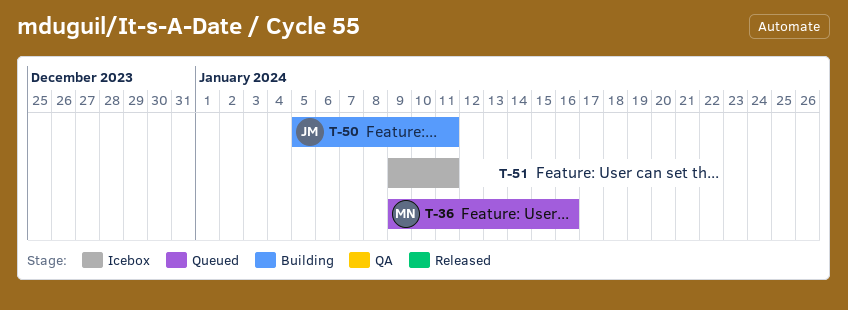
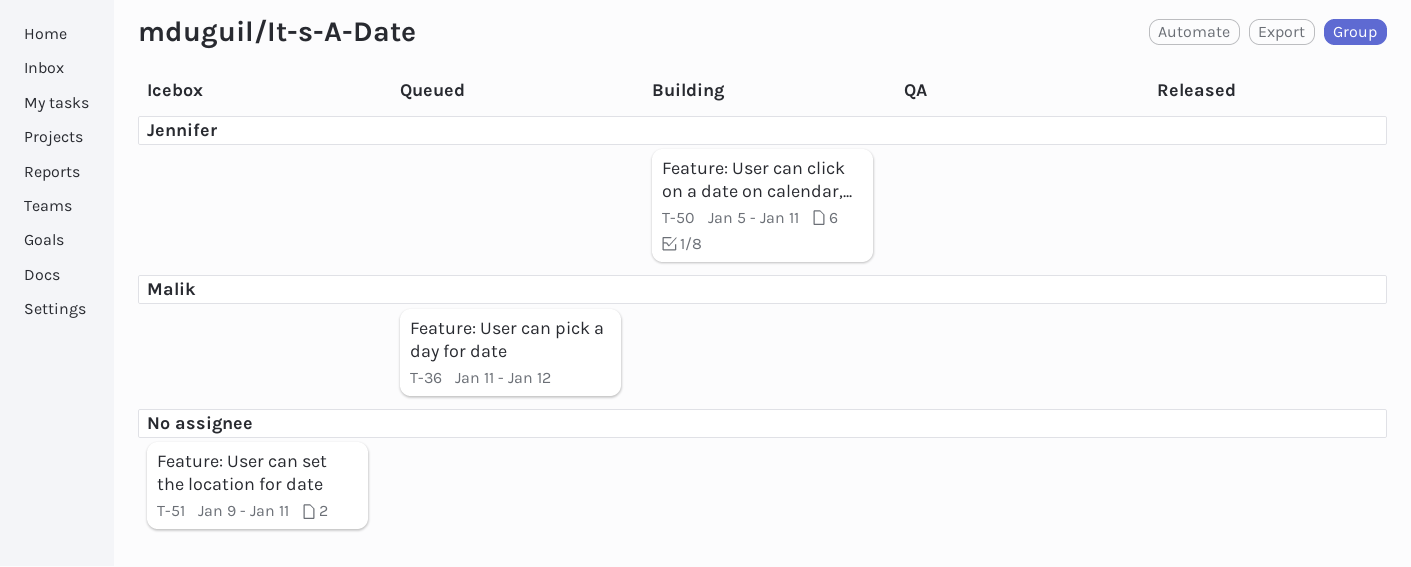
T-36, start: Jan 9 -> Jan 11
T-36, due: Jan 16 -> Jan 12

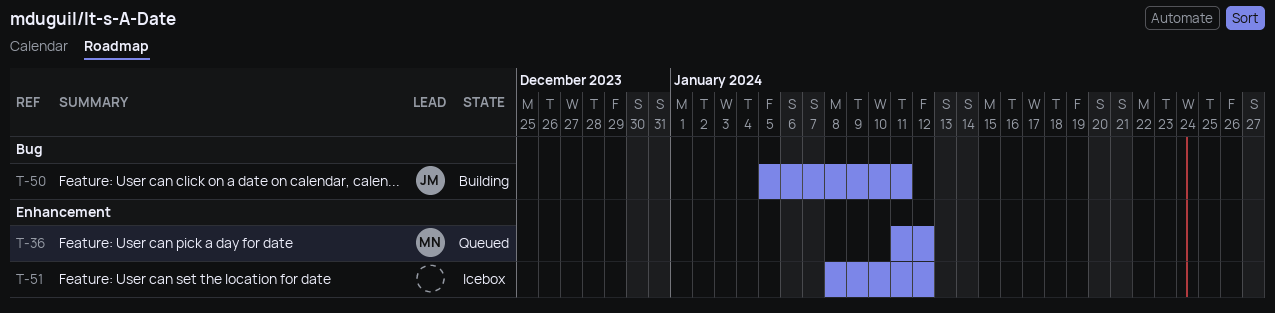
T-51, start: Jan 9 -> Jan 8
T-51, due: Jan 11 -> Jan 12

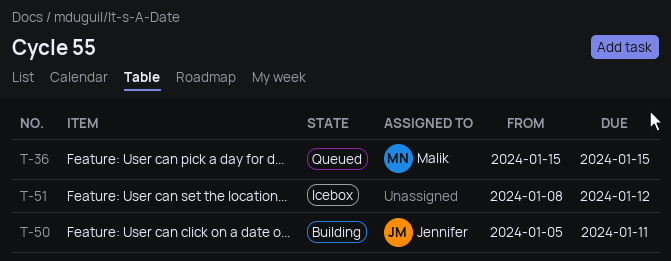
T-36, start: Jan 11 -> Jan 15
T-36, due: Jan 12 -> Jan 15

